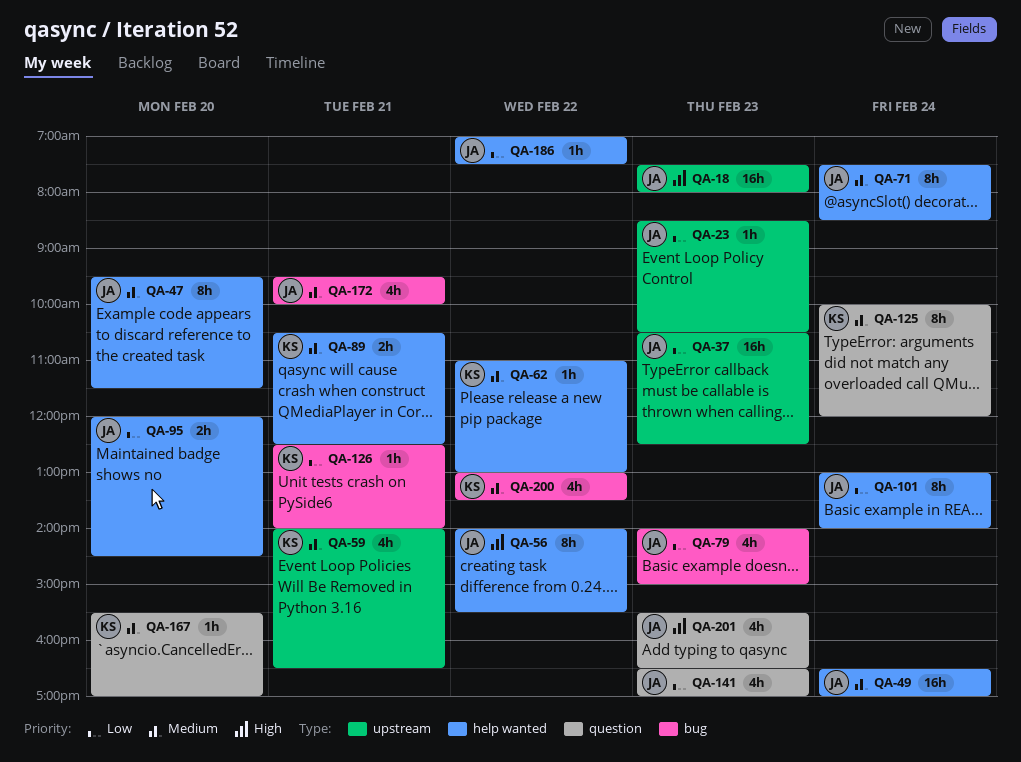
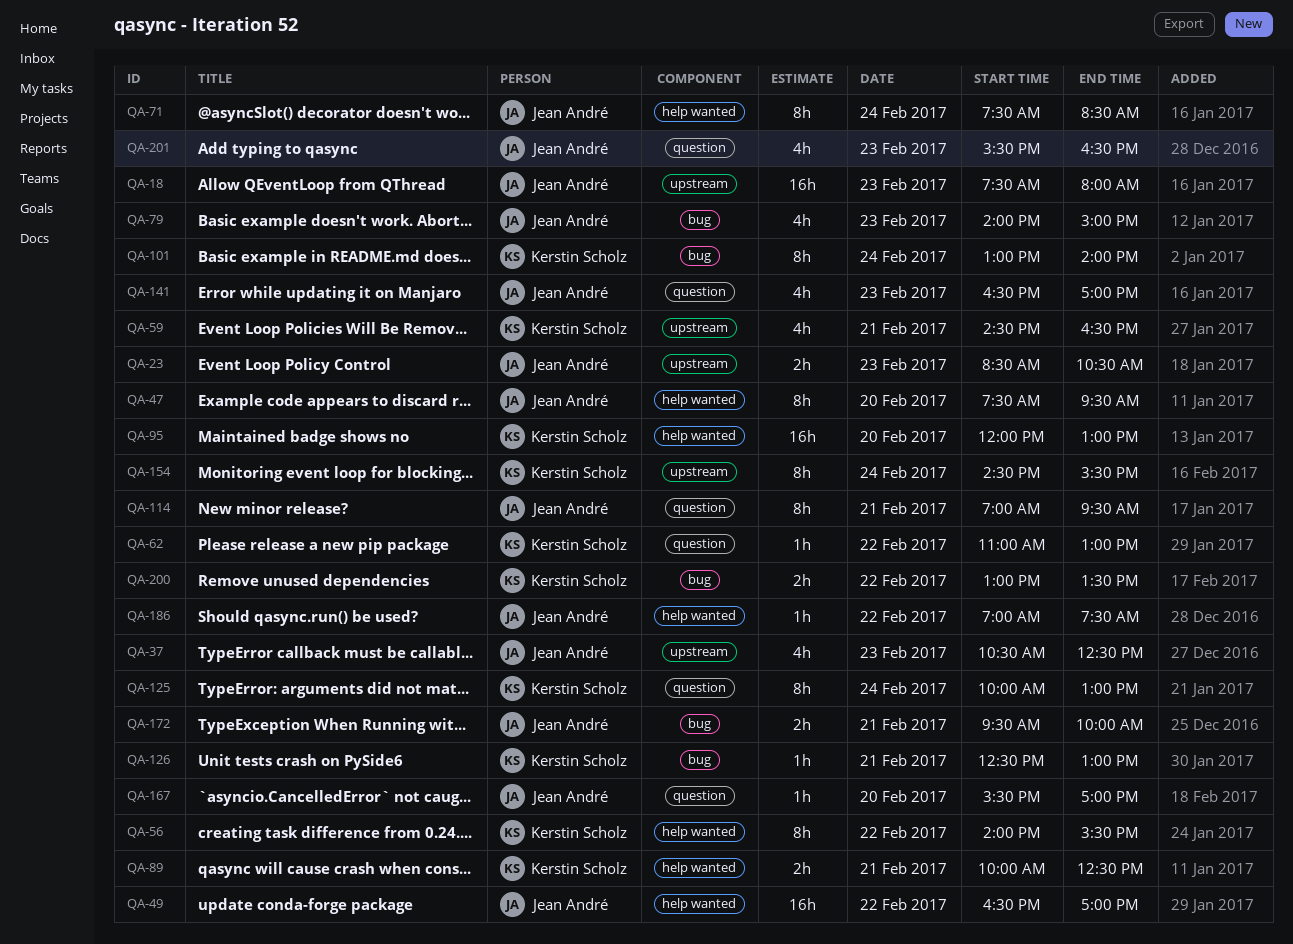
QA-23, estimate: 1h -> 2h
QA-37, estimate: 16h -> 4h
QA-47, begins: 09:30 -> 07:30
QA-47, ends: 11:30 -> 09:30
QA-49, day: Feb 24 -> Feb 22
QA-56, owner: Jean André -> Kerstin Scholz
QA-59, begins: 14:00 -> 14:30
QA-62, label: help wanted -> question
QA-89, begins: 10:30 -> 10:00
QA-95, owner: Jean André -> Kerstin Scholz
QA-95, estimate: 2h -> 16h
QA-95, ends: 14:30 -> 13:00
QA-101, owner: Jean André -> Kerstin Scholz
QA-101, label: help wanted -> bug
QA-114: none -> present
QA-125, ends: 12:00 -> 13:00
QA-126, ends: 14:00 -> 13:00
QA-154: none -> present
QA-167, owner: Kerstin Scholz -> Jean André
QA-172, estimate: 4h -> 2h
QA-200, estimate: 4h -> 2h

